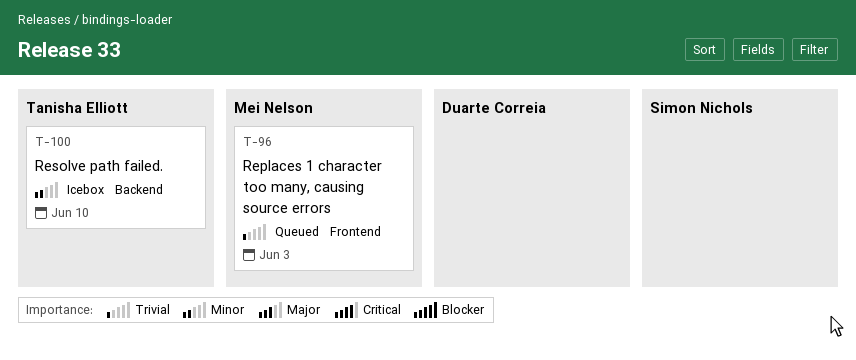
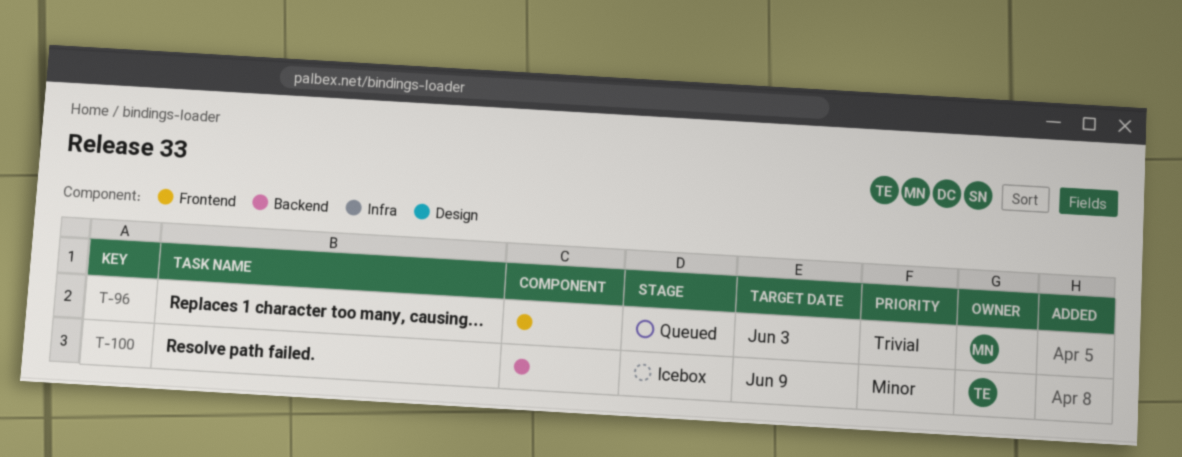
T-100, due: Jun 10 -> Jun 9

